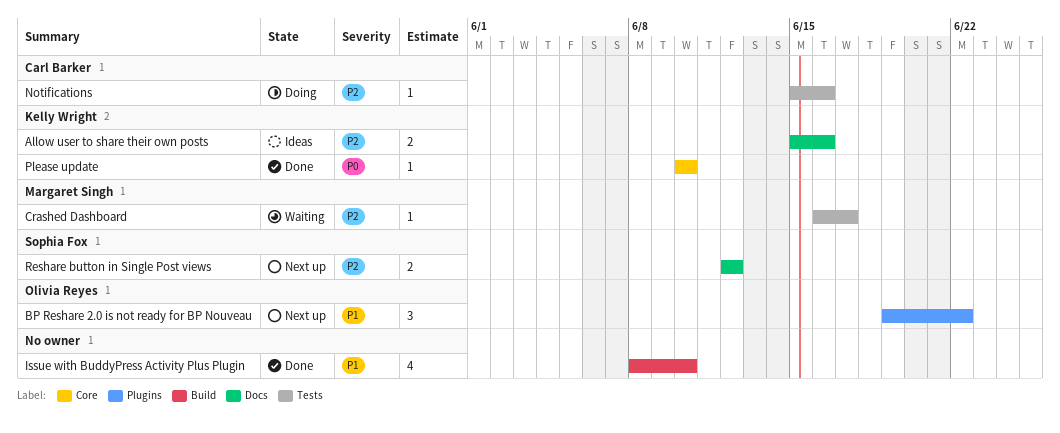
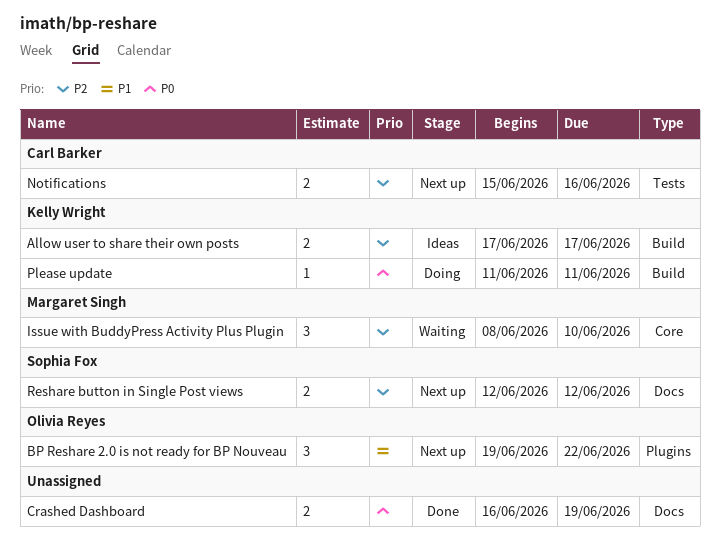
Allow user to share their own posts, label: Docs -> Build
Allow user to share their own posts, start: Jun 15 -> Jun 17
Allow user to share their own posts, due: Jun 16 -> Jun 17
Crashed Dashboard, status: Waiting -> Done
Crashed Dashboard, owner: Margaret Singh -> none
Crashed Dashboard, priority: P2 -> P0
Crashed Dashboard, label: Tests -> Docs
Crashed Dashboard, estimate: 1 -> 2
Crashed Dashboard, due: Jun 17 -> Jun 19
Issue with BuddyPress Activity Plus Plugin, status: Done -> Waiting
Issue with BuddyPress Activity Plus Plugin, owner: none -> Margaret Singh
Issue with BuddyPress Activity Plus Plugin, priority: P1 -> P2
Issue with BuddyPress Activity Plus Plugin, label: Build -> Core
Issue with BuddyPress Activity Plus Plugin, estimate: 4 -> 3
Notifications, status: Doing -> Next up
Notifications, estimate: 1 -> 2
Please update, status: Done -> Doing
Please update, label: Core -> Build
Please update, start: Jun 10 -> Jun 11
Please update, due: Jun 10 -> Jun 11

